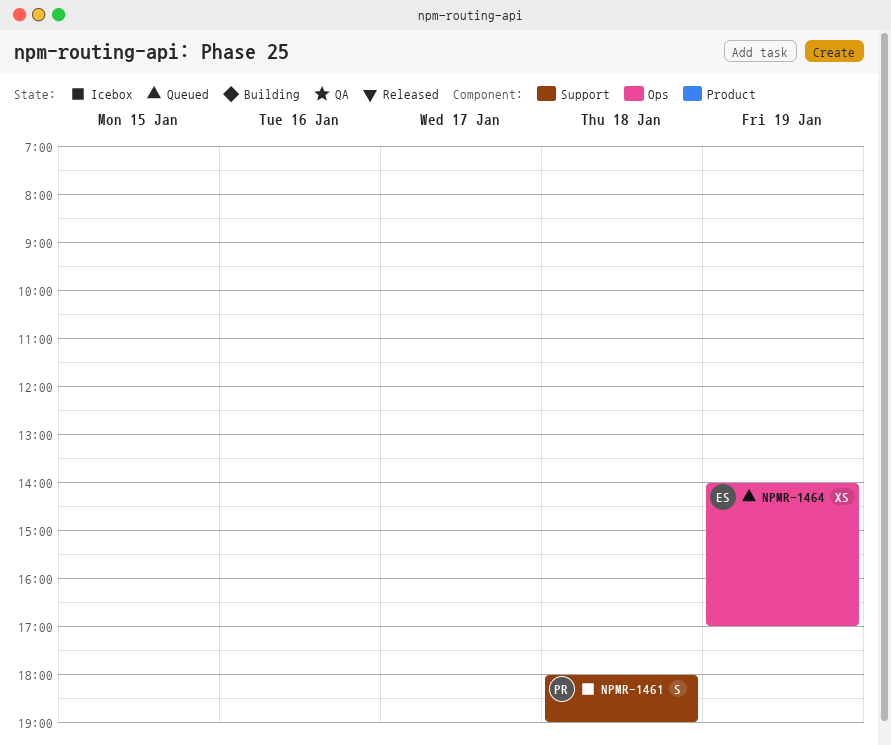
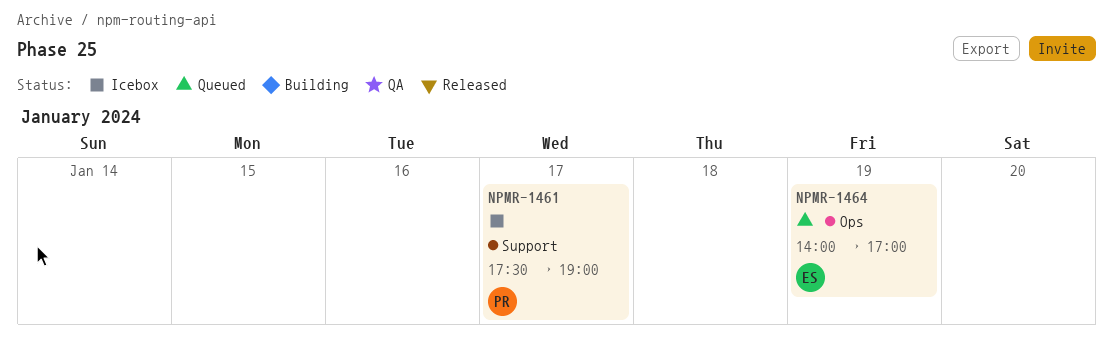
NPMR-1461, day: Jan 18 -> Jan 17
NPMR-1461, begins: 18:00 -> 17:30

